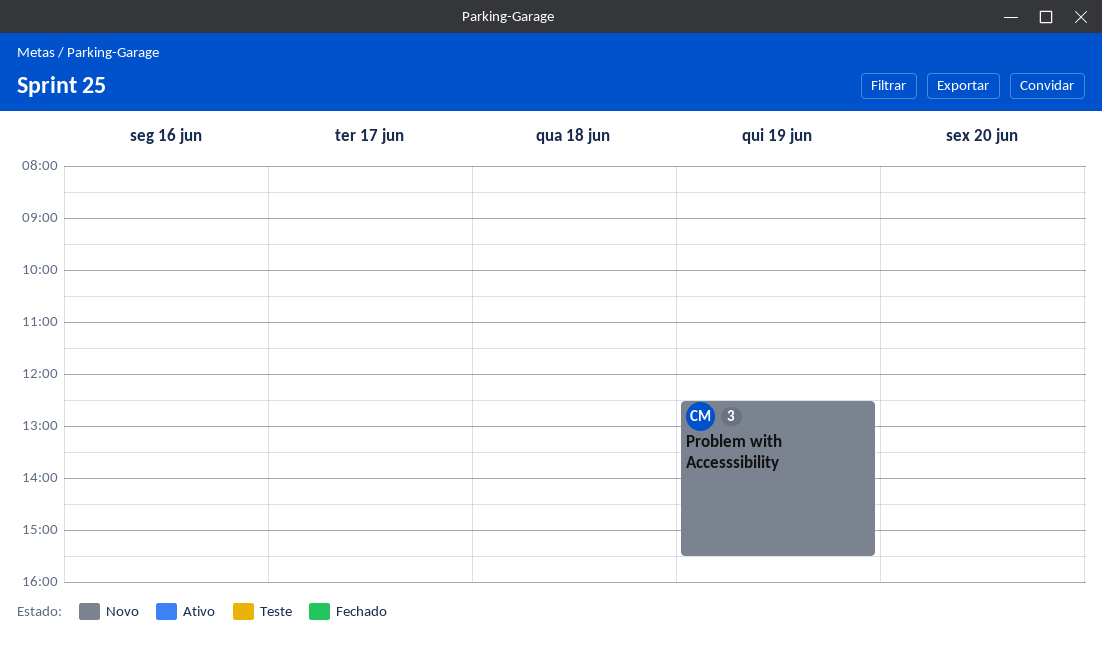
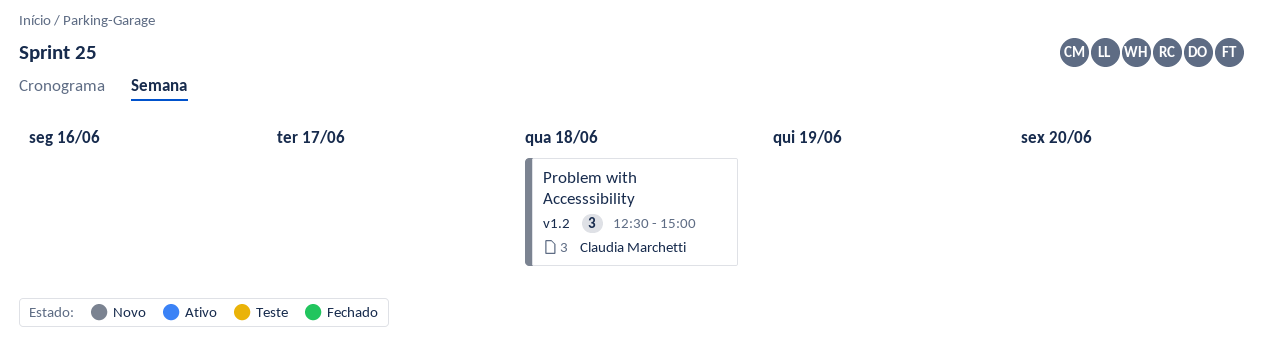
Problem with Accesssibility, day: Jun 19 -> Jun 18
Problem with Accesssibility, ends: 15:30 -> 15:00

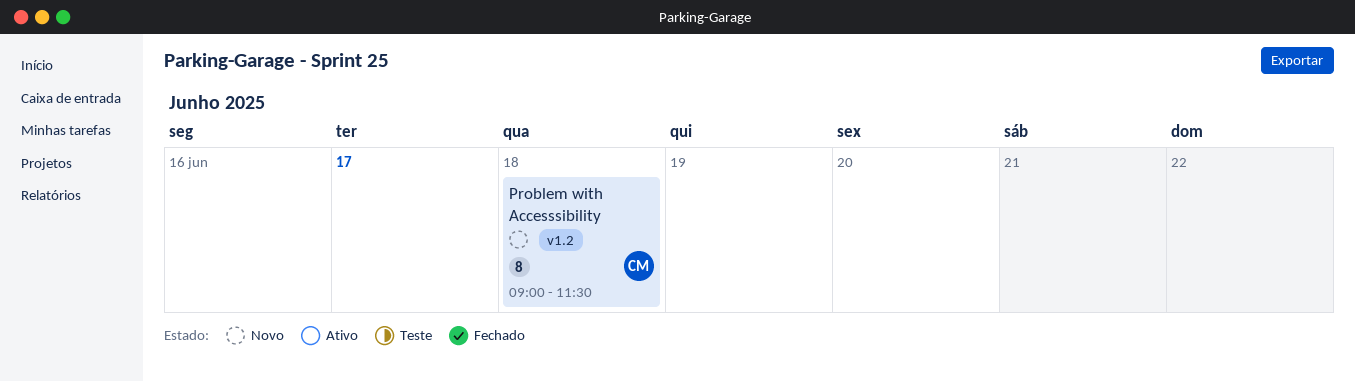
Problem with Accesssibility, estimate: 3 -> 8
Problem with Accesssibility, begins: 12:30 -> 09:00
Problem with Accesssibility, ends: 15:00 -> 11:30

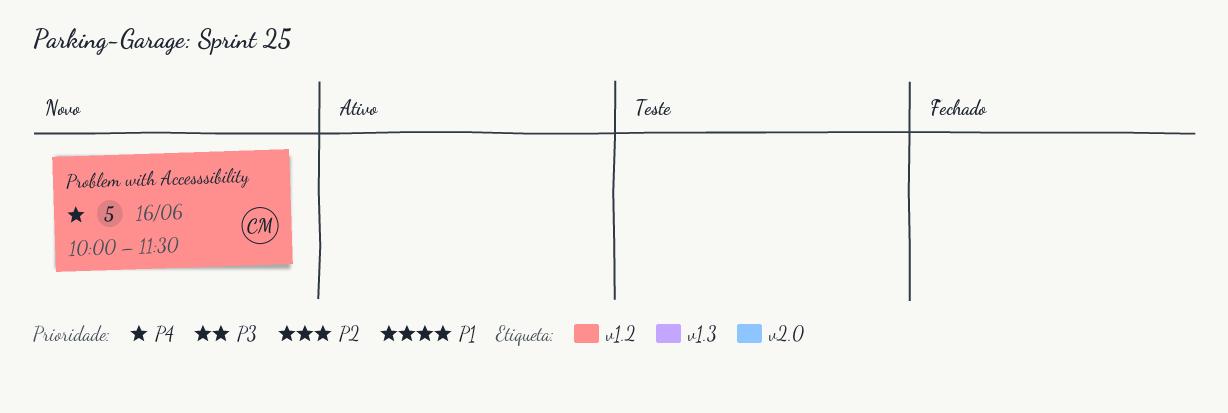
Problem with Accesssibility, estimate: 8 -> 5
Problem with Accesssibility, day: Jun 18 -> Jun 16
Problem with Accesssibility, begins: 09:00 -> 10:00

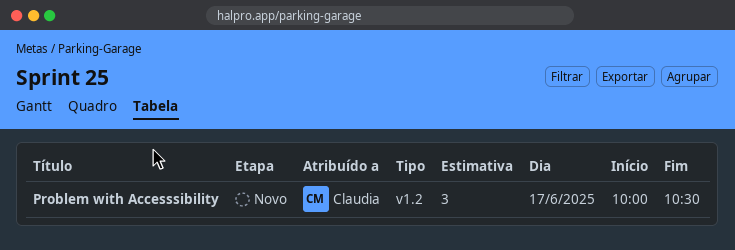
Problem with Accesssibility, estimate: 5 -> 3
Problem with Accesssibility, day: Jun 16 -> Jun 17
Problem with Accesssibility, ends: 11:30 -> 10:30

